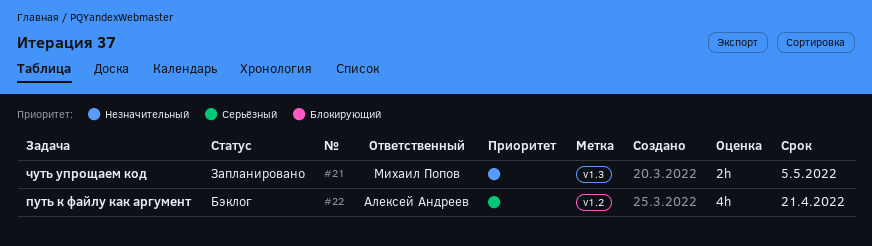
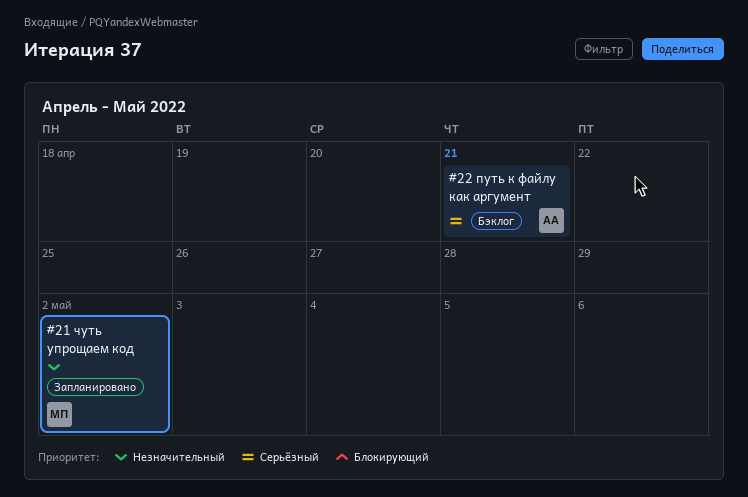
#21, due: May 5 -> May 2

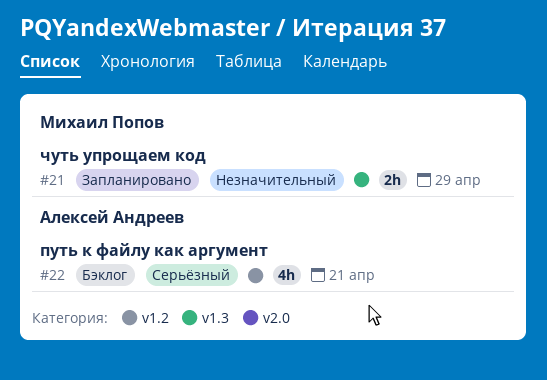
#21, due: May 2 -> Apr 29

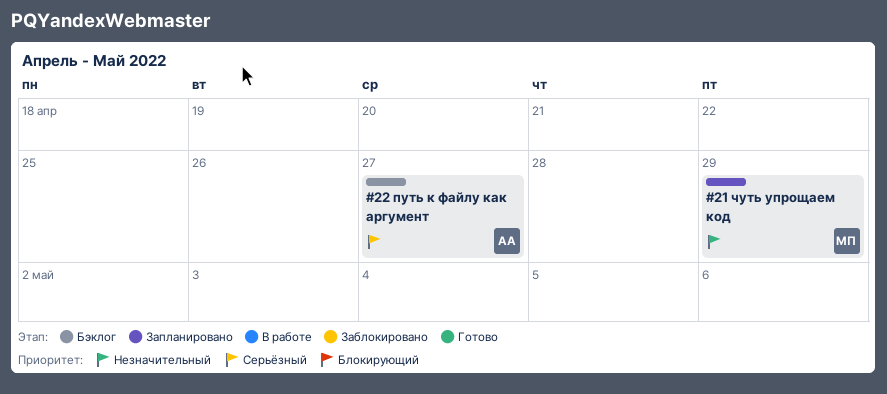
#22, due: Apr 21 -> Apr 27

